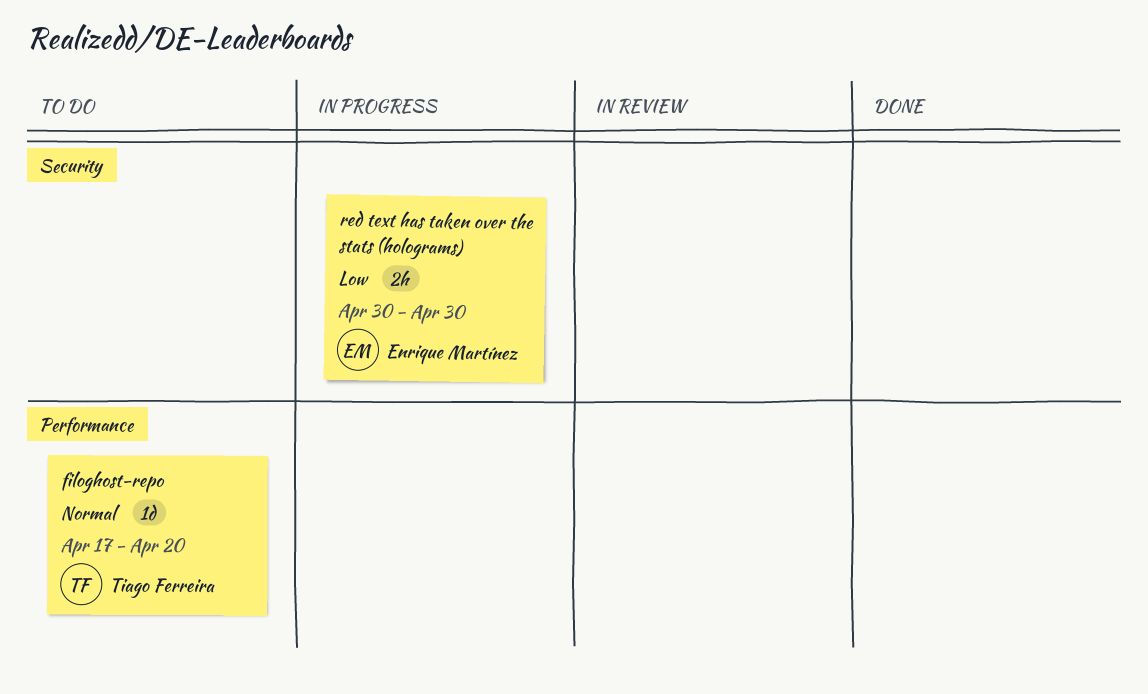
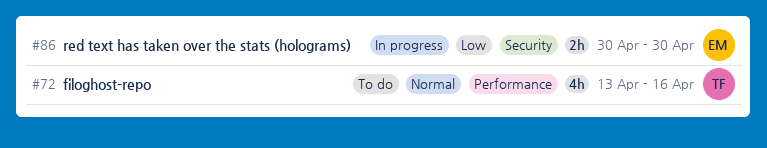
filoghost-repo, estimate: 1d -> 4h
filoghost-repo, start: Apr 17 -> Apr 13
filoghost-repo, due: Apr 20 -> Apr 16

